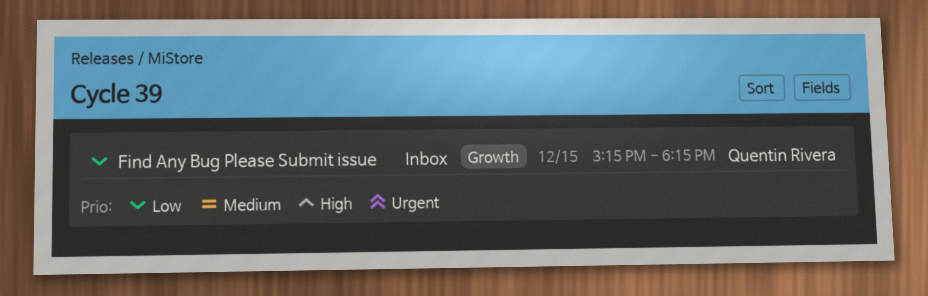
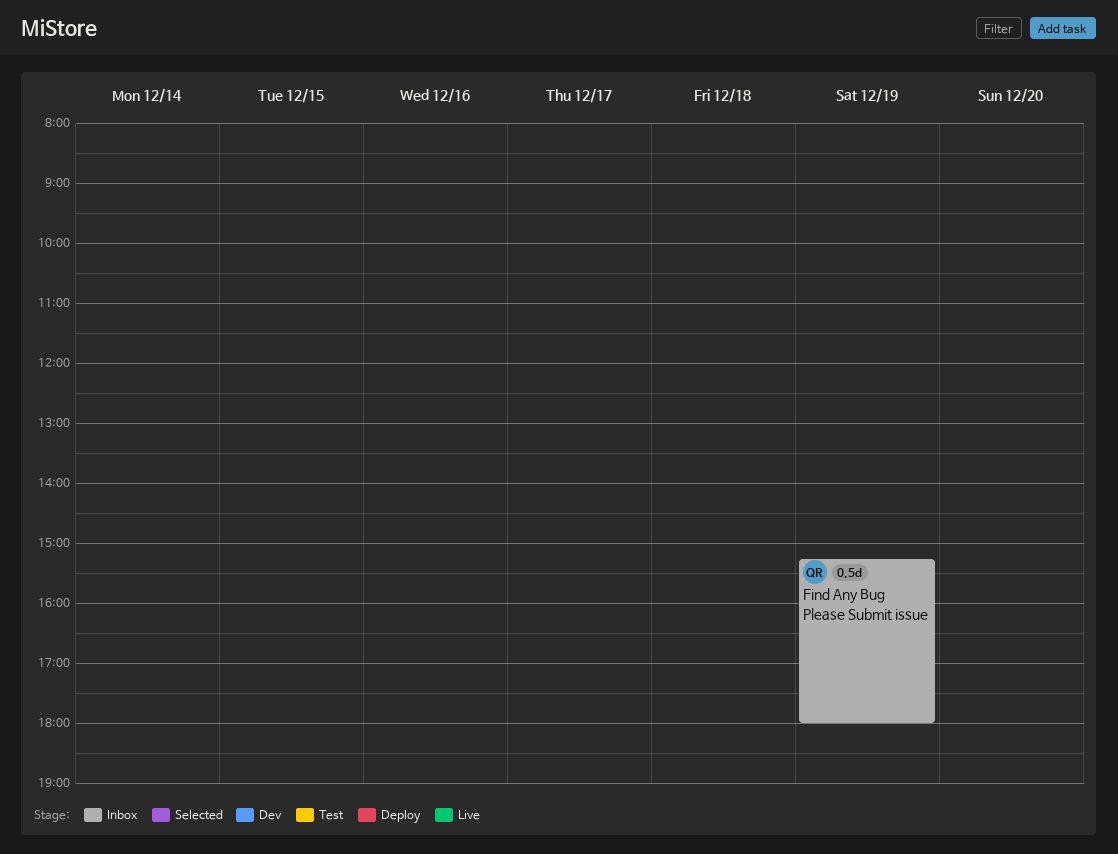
Find Any Bug Please Submit issue, day: Dec 15 -> Dec 19
Find Any Bug Please Submit issue, ends: 18:15 -> 18:00

